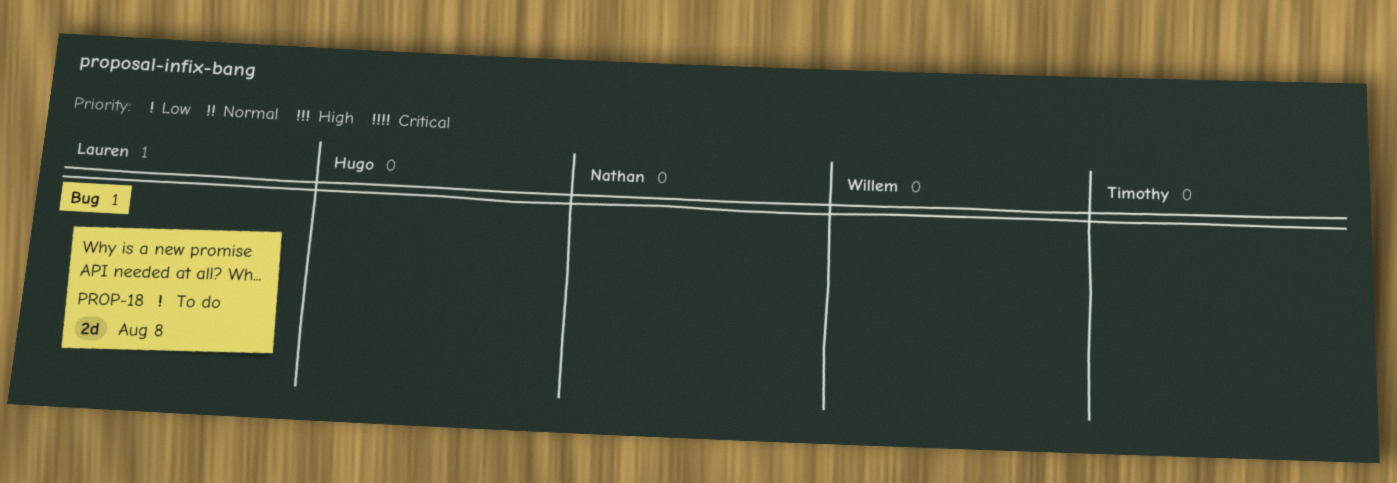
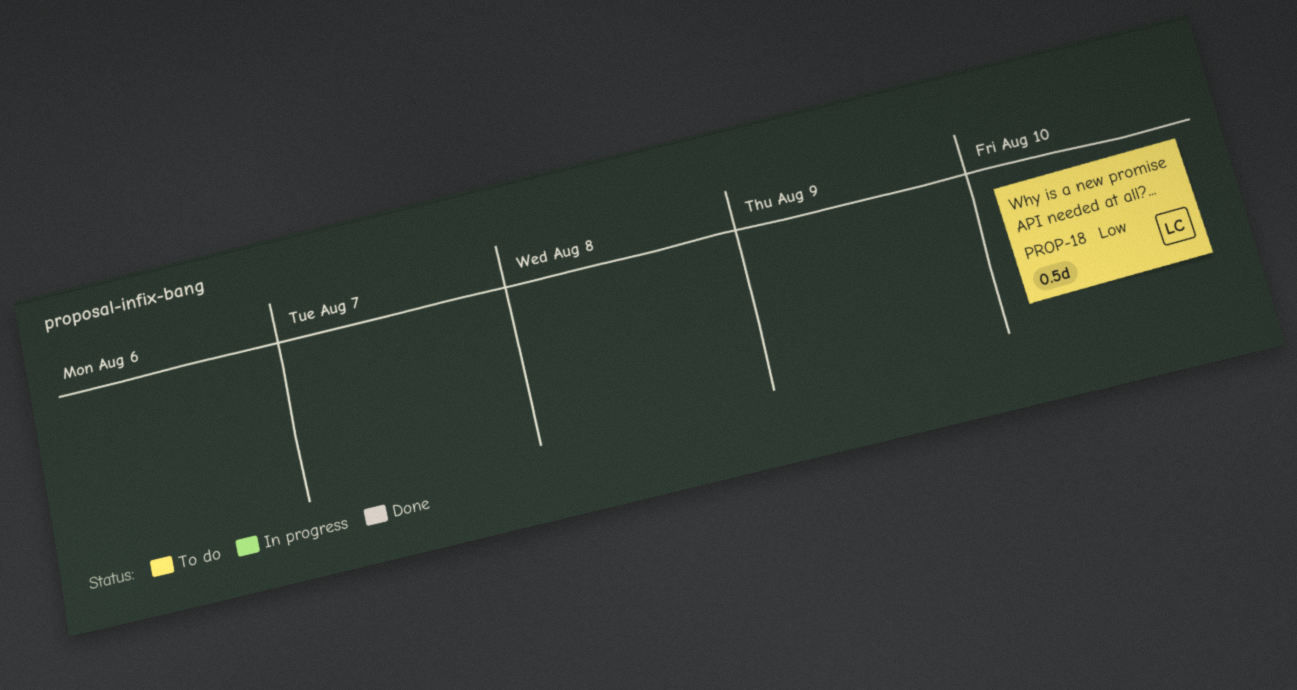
PROP-18, estimate: 2d -> 0.5d
PROP-18, due: Aug 8 -> Aug 10

